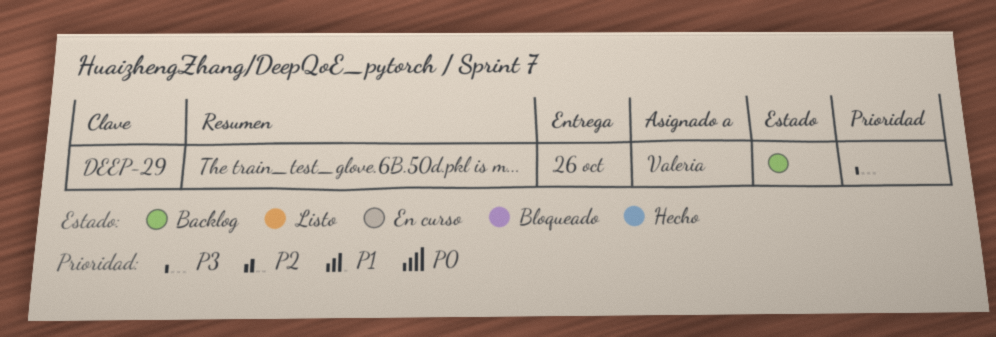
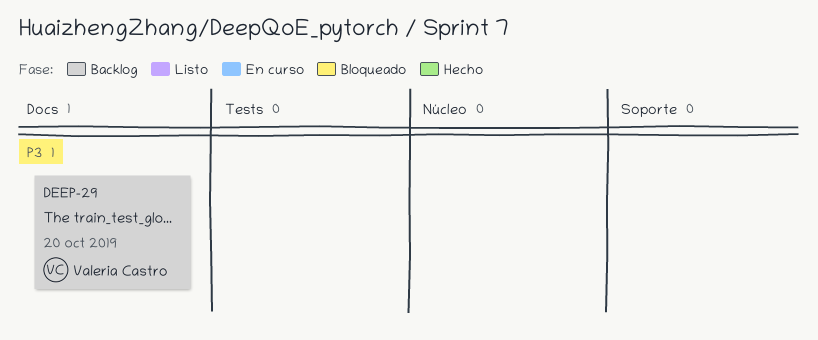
DEEP-29, due: Oct 26 -> Oct 20

